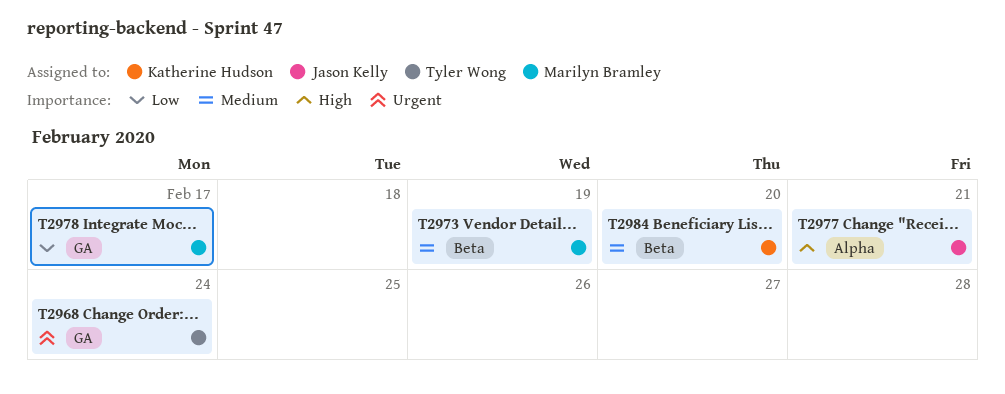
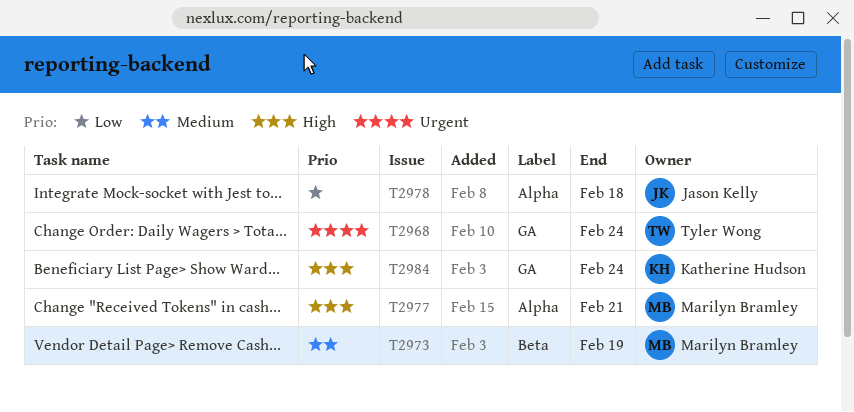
T2977, owner: Jason Kelly -> Marilyn Bramley
T2978, owner: Marilyn Bramley -> Jason Kelly
T2978, label: GA -> Alpha
T2978, due: Feb 17 -> Feb 18
T2984, priority: Medium -> High
T2984, label: Beta -> GA
T2984, due: Feb 20 -> Feb 24

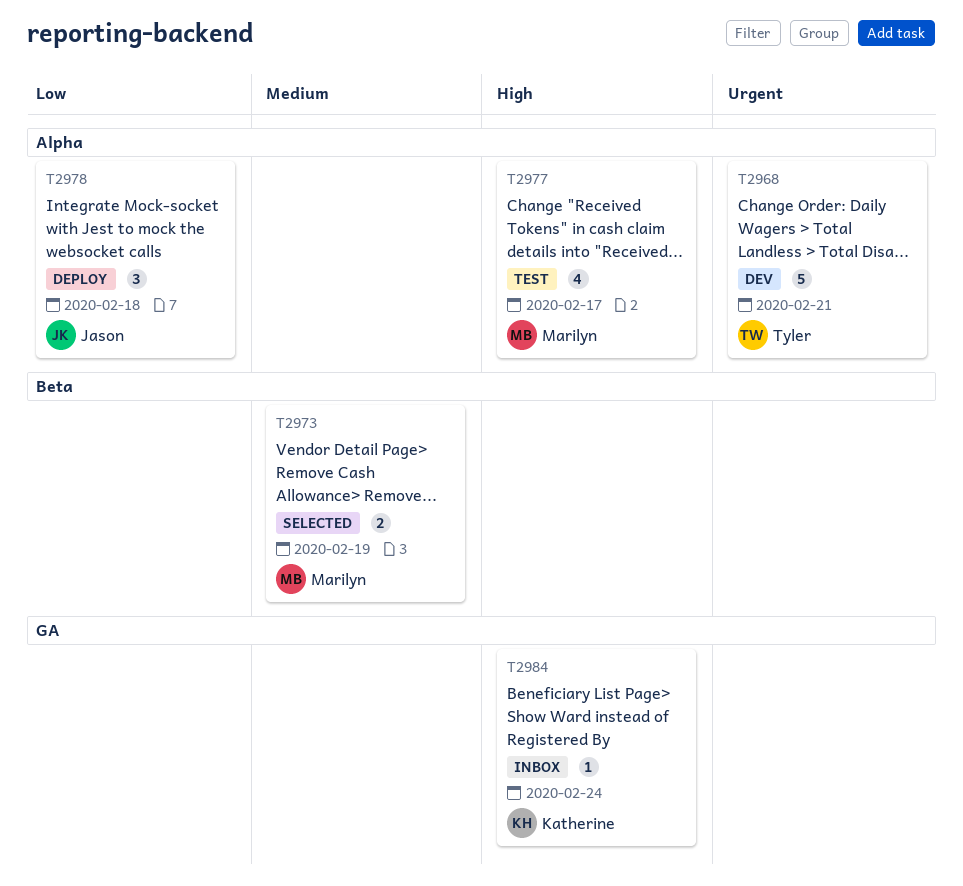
T2968, label: GA -> Alpha
T2968, due: Feb 24 -> Feb 21
T2977, due: Feb 21 -> Feb 17

